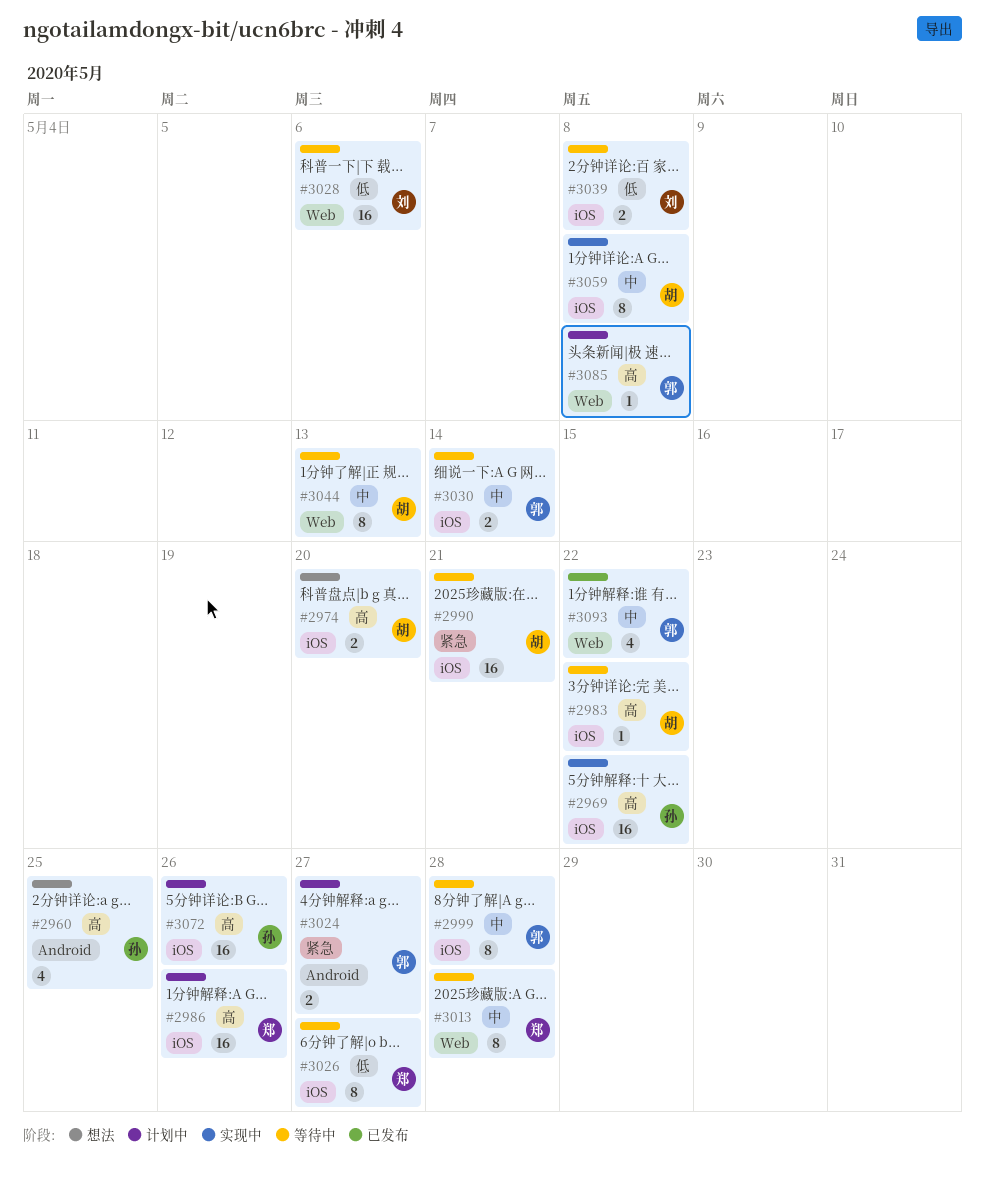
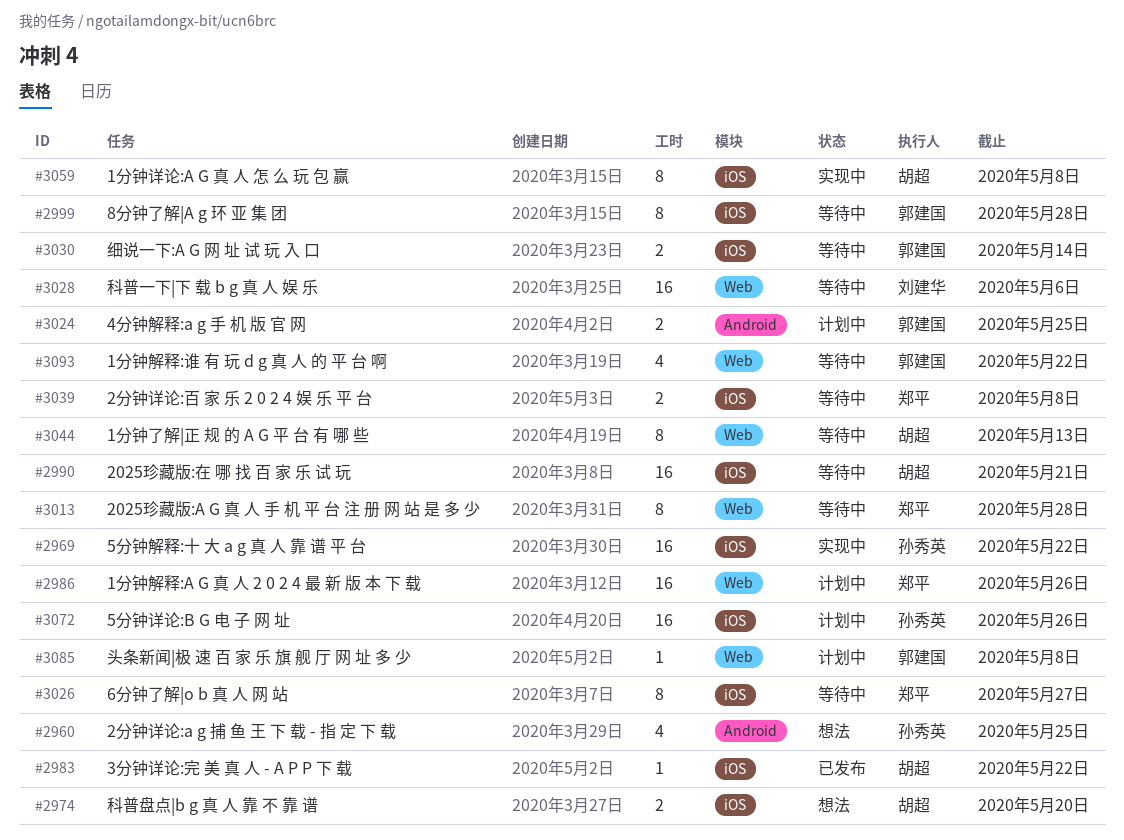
#2983, status: 等待中 -> 已发布
#2986, label: iOS -> Web
#3024, due: May 27 -> May 25
#3039, owner: 刘建华 -> 郑平
#3093, status: 已发布 -> 等待中

